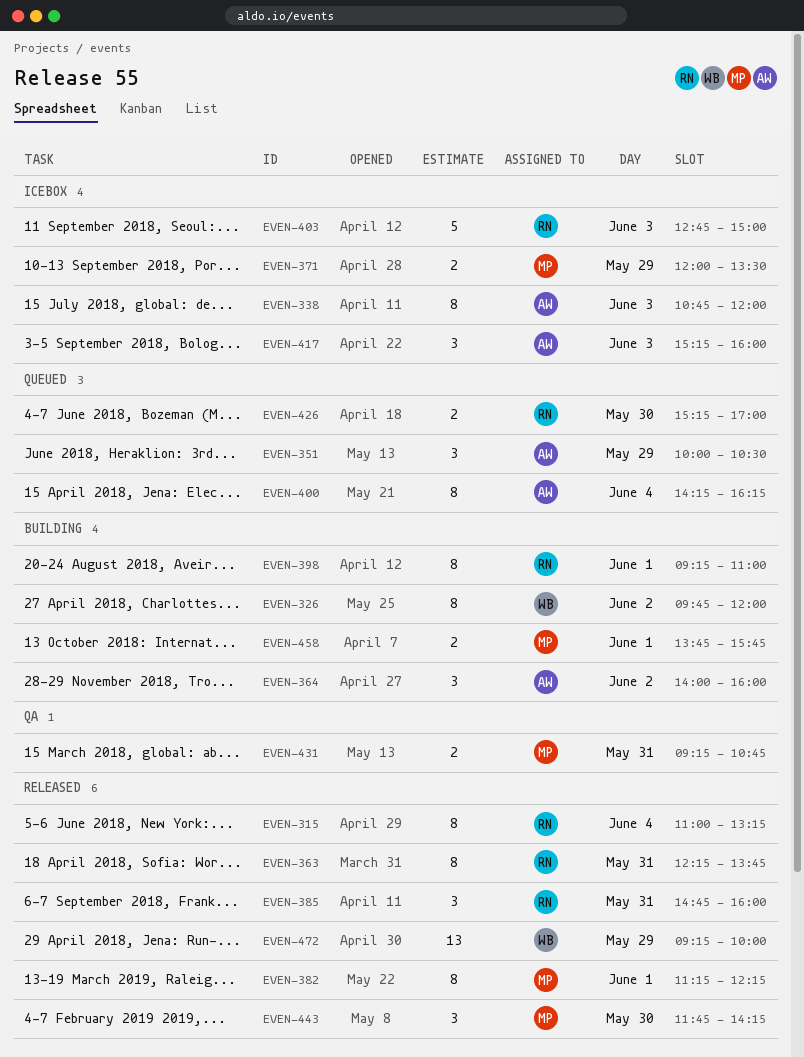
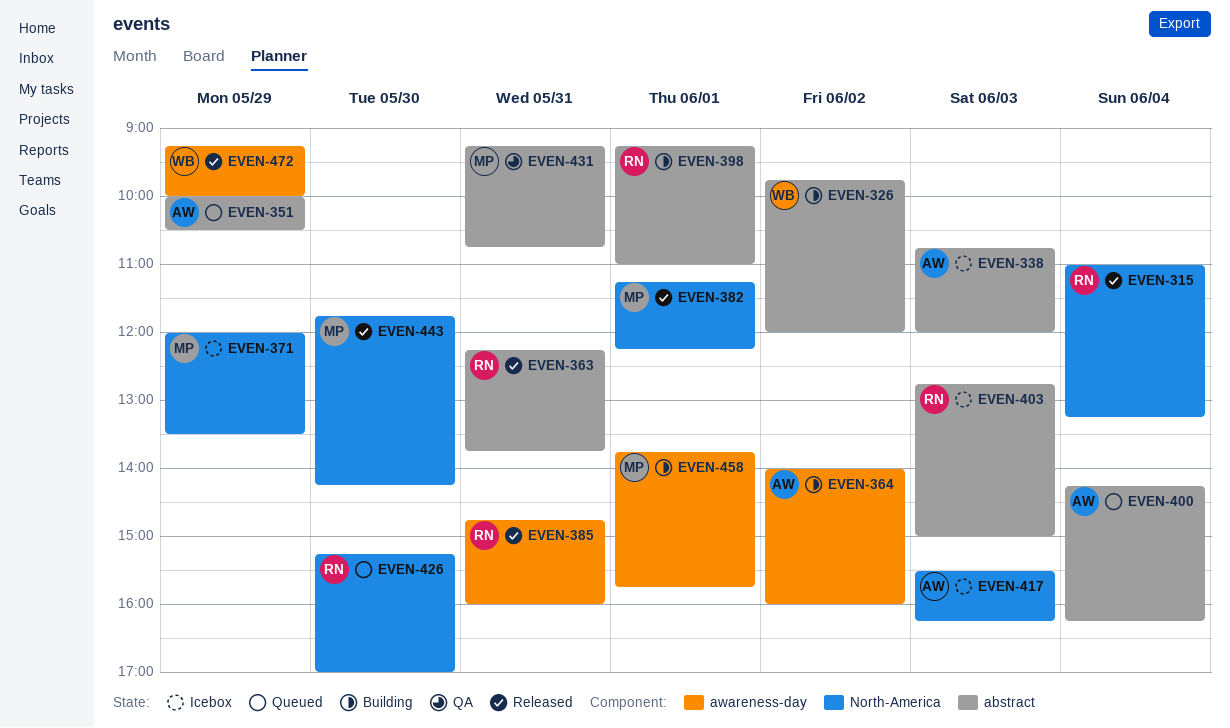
EVEN-417, begins: 15:15 -> 15:30
EVEN-417, ends: 16:00 -> 16:15

